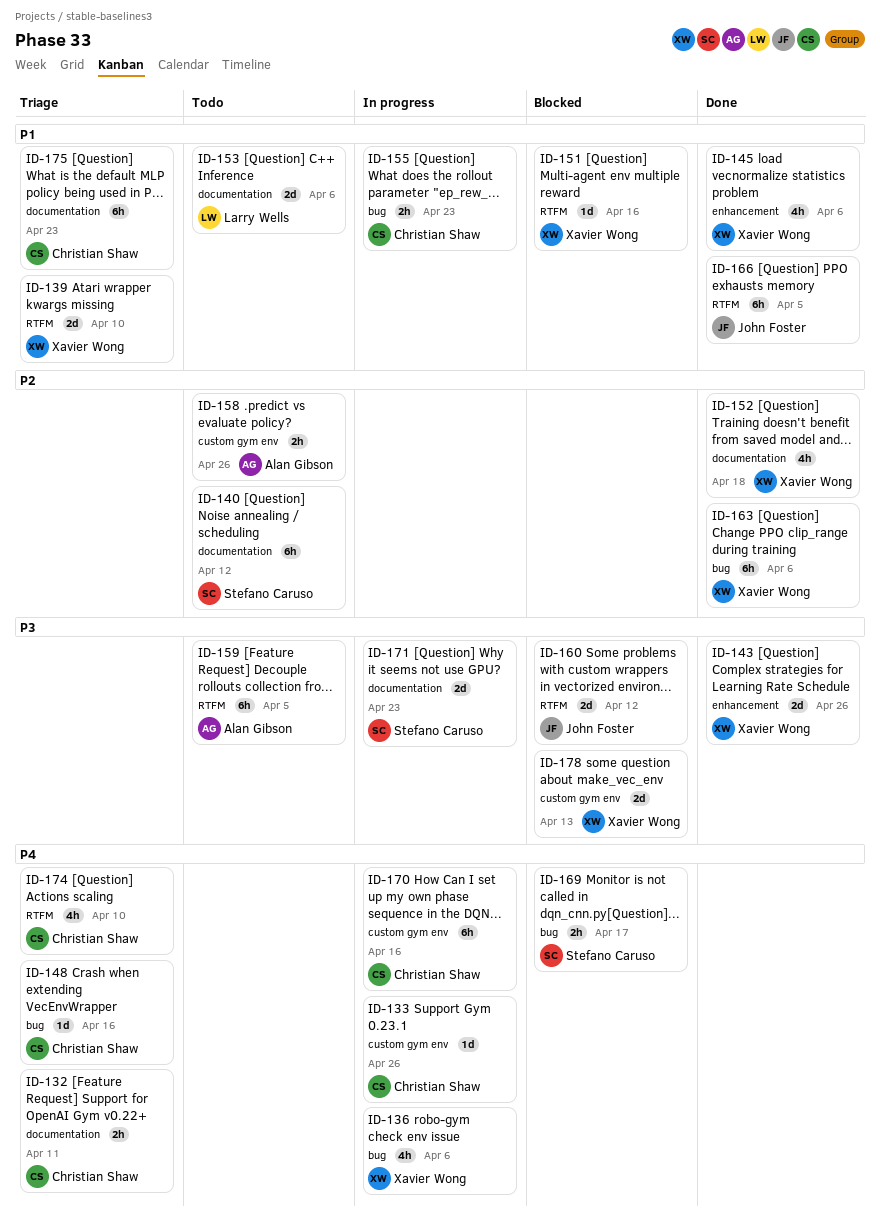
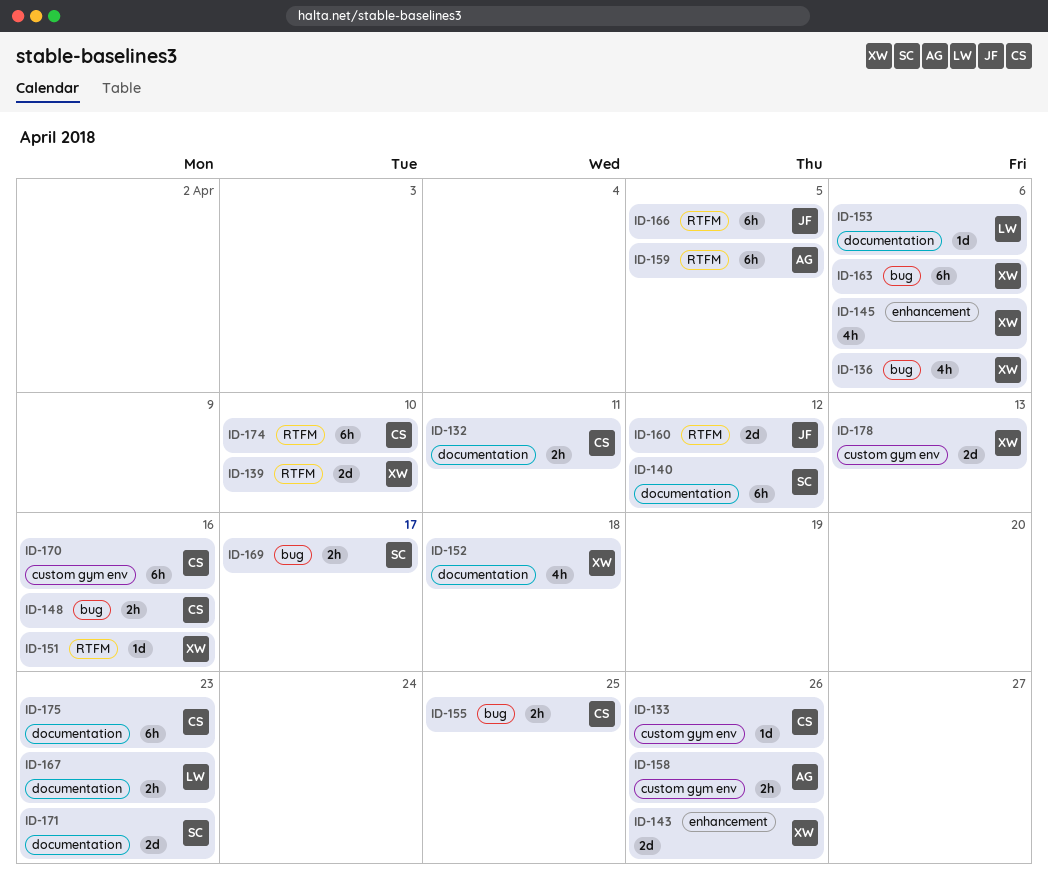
ID-148, estimate: 1d -> 2h
ID-153, estimate: 2d -> 1d
ID-155, due: Apr 23 -> Apr 25
ID-167: none -> present
ID-174, estimate: 4h -> 6h

